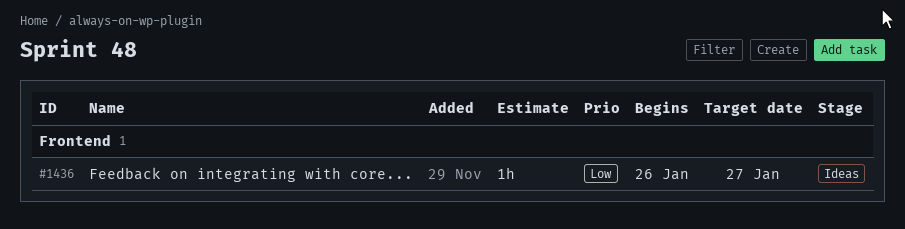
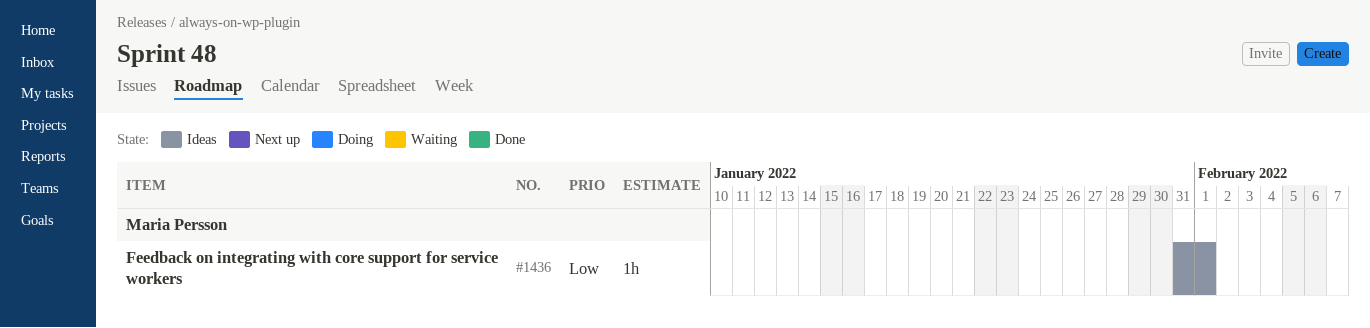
#1436, start: Jan 26 -> Jan 31
#1436, due: Jan 27 -> Feb 1

